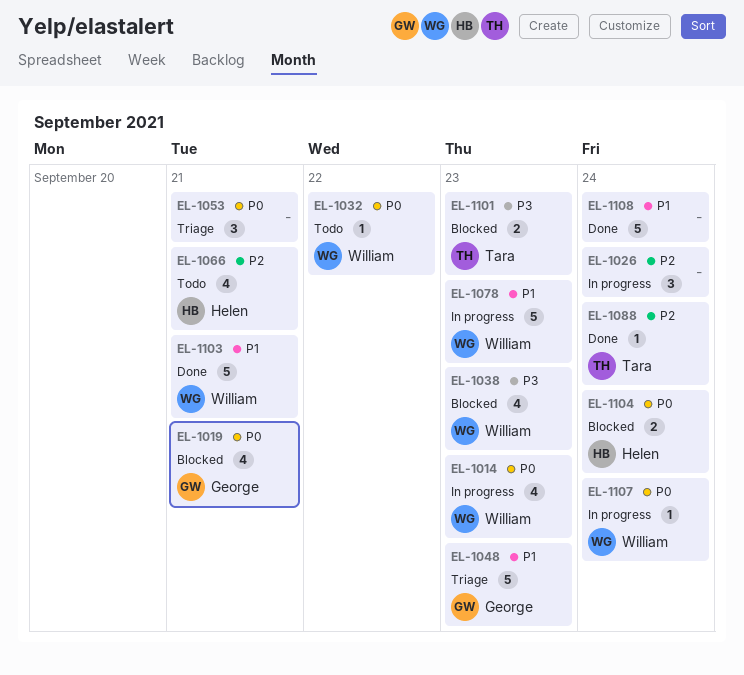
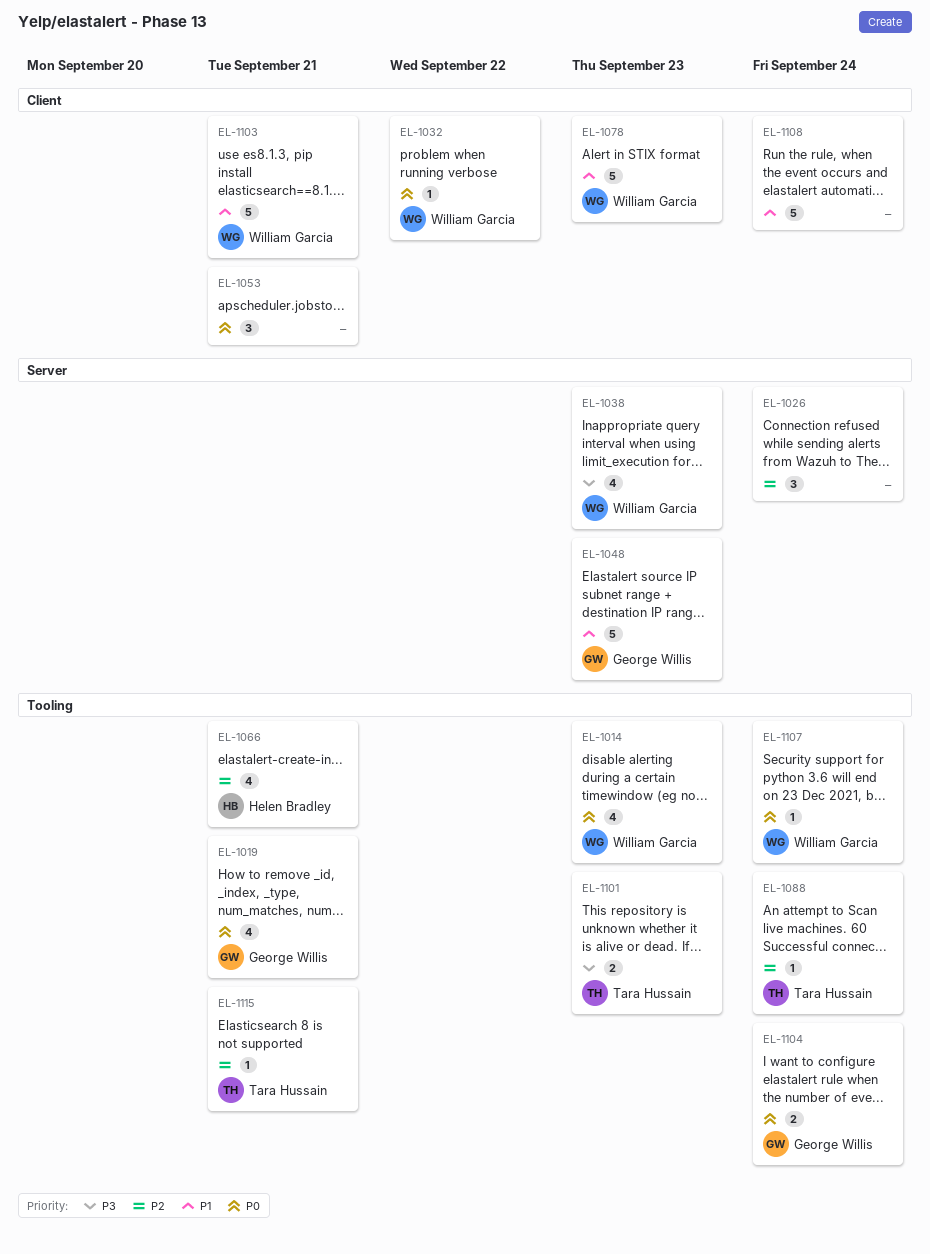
EL-1104, owner: Helen Bradley -> George Willis
EL-1115: none -> present

